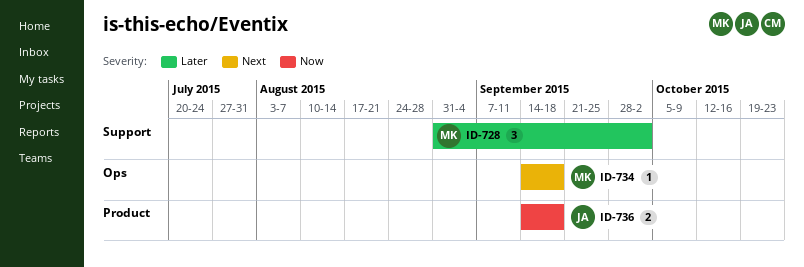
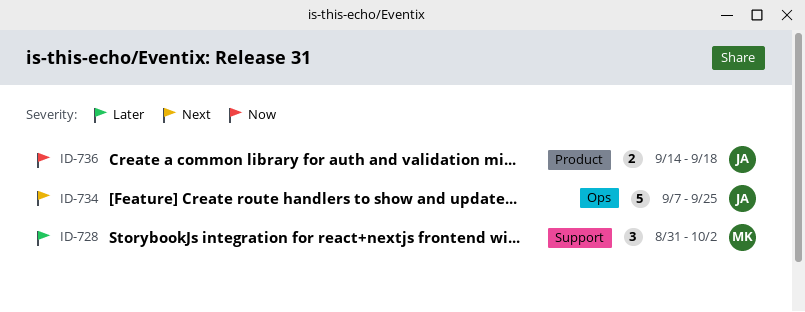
ID-734, owner: MK -> JA
ID-734, estimate: 1 -> 5
ID-734, start: Sep 14 -> Sep 7
ID-734, due: Sep 18 -> Sep 25

